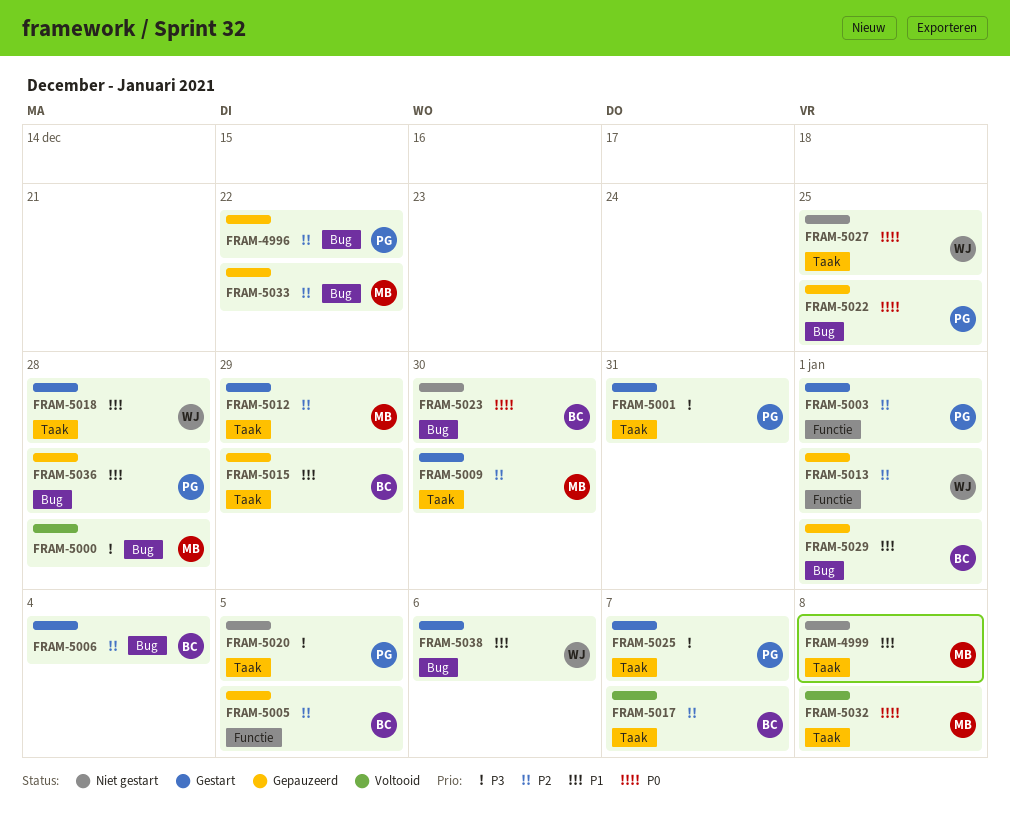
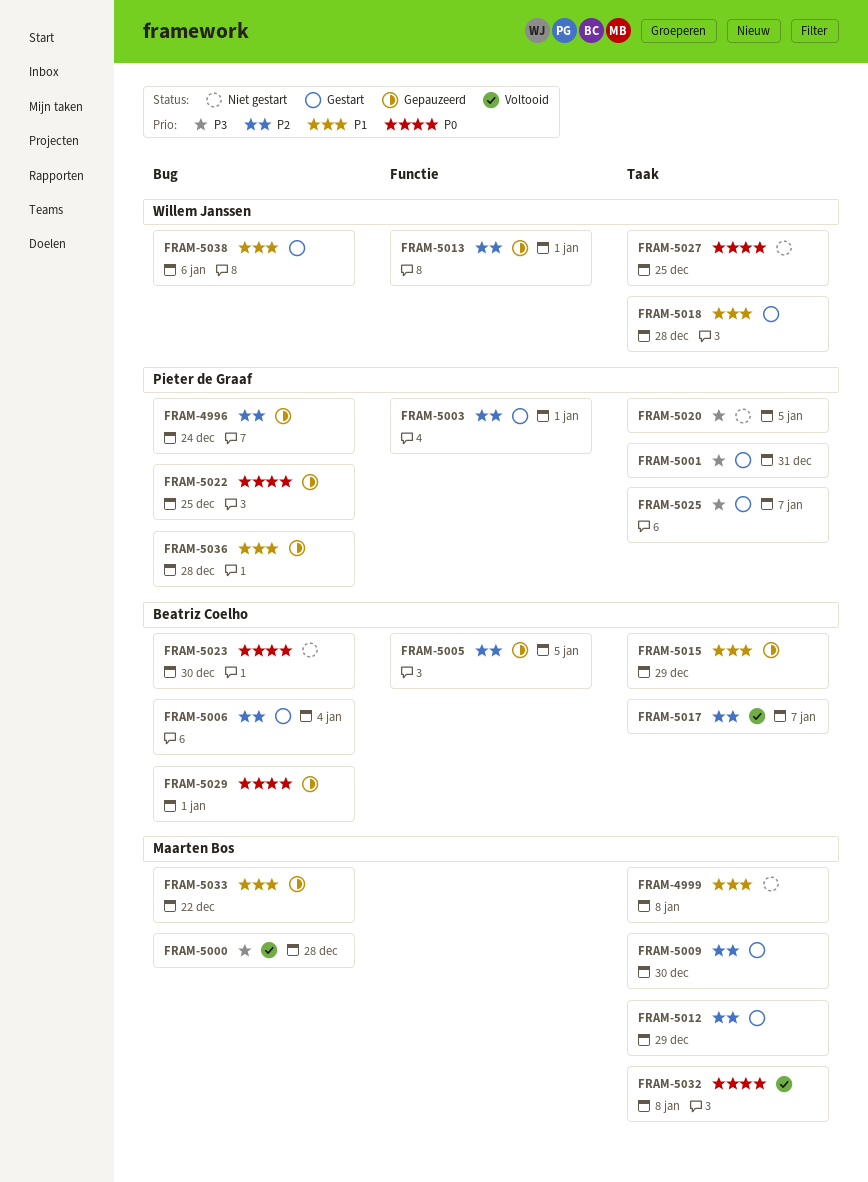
FRAM-4996, due: Dec 22 -> Dec 24
FRAM-5029, priority: P1 -> P0
FRAM-5033, priority: P2 -> P1

